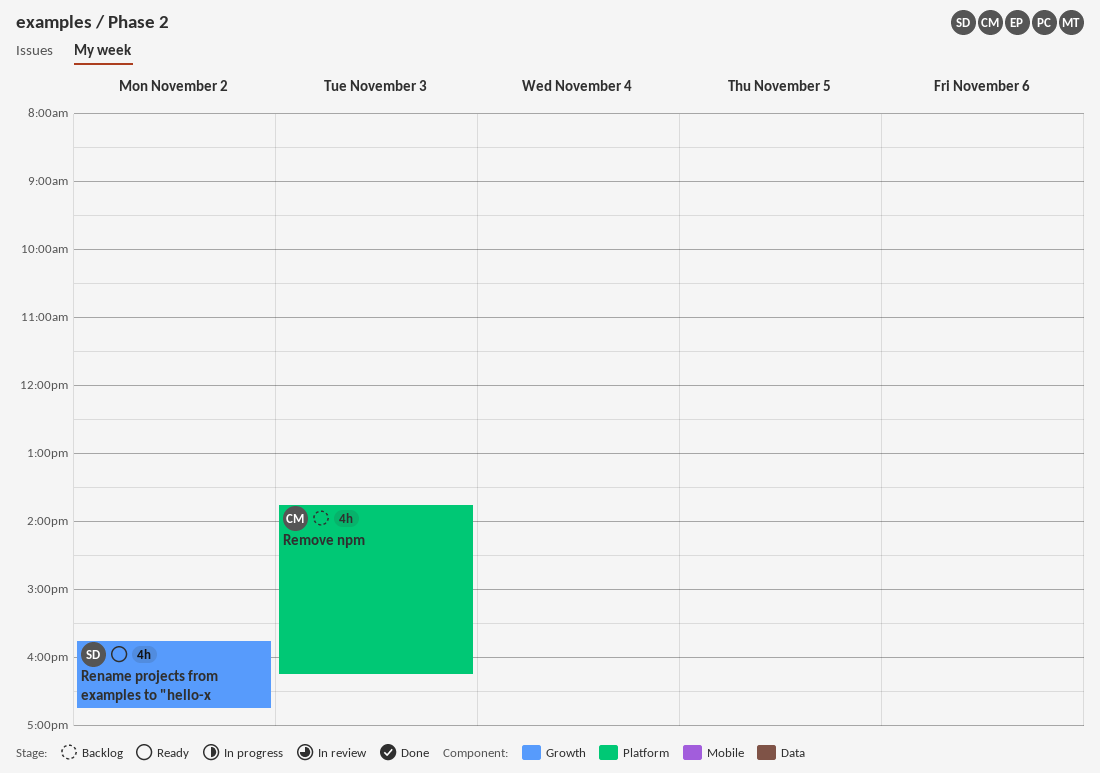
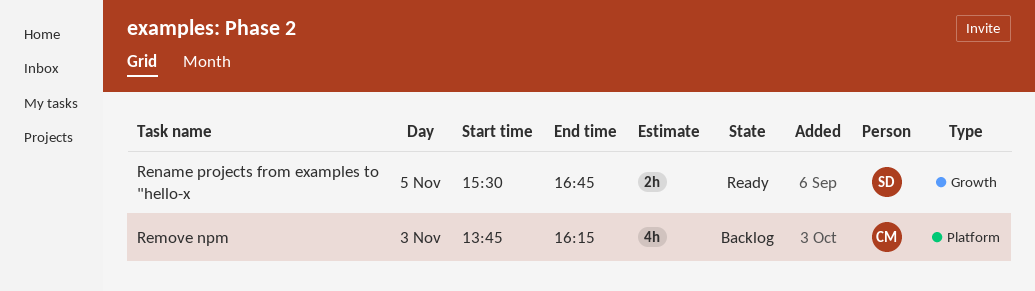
Rename projects from examples to "hello-x, estimate: 4h -> 2h
Rename projects from examples to "hello-x, day: Nov 2 -> Nov 5
Rename projects from examples to "hello-x, begins: 15:45 -> 15:30

